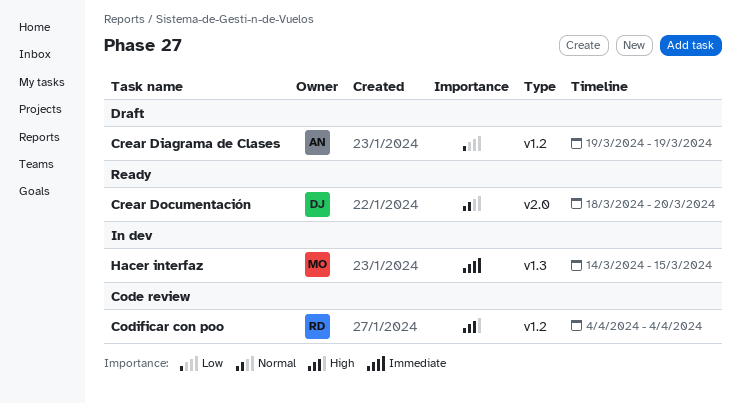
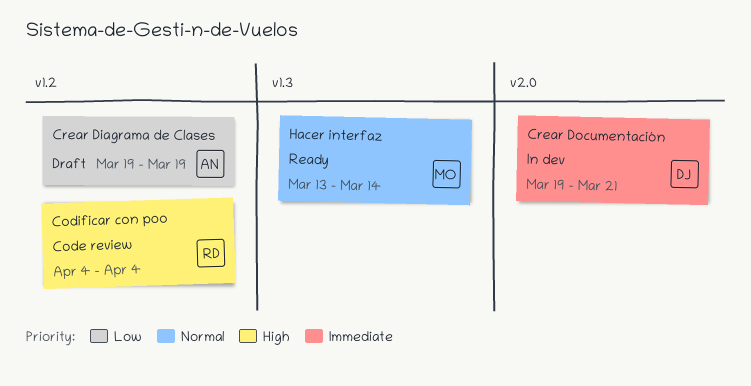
Crear Documentación, status: Ready -> In dev
Crear Documentación, priority: Normal -> Immediate
Crear Documentación, start: Mar 18 -> Mar 19
Crear Documentación, due: Mar 20 -> Mar 21
Hacer interfaz, status: In dev -> Ready
Hacer interfaz, priority: Immediate -> Normal
Hacer interfaz, start: Mar 14 -> Mar 13
Hacer interfaz, due: Mar 15 -> Mar 14

